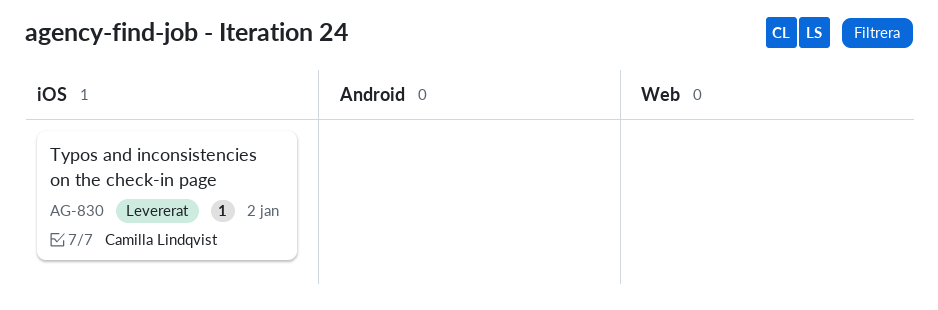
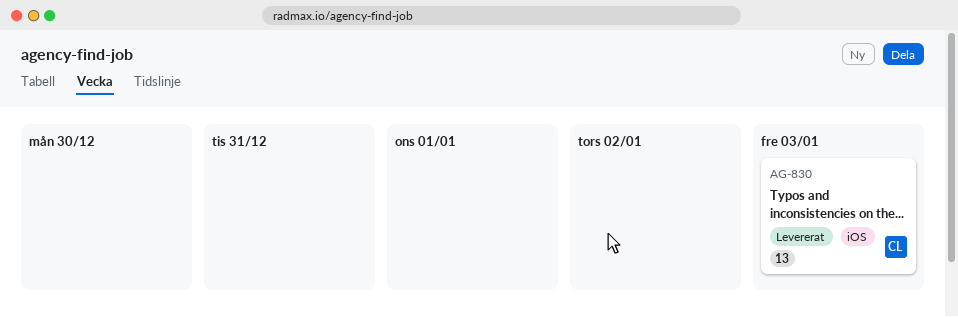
AG-830, estimate: 1 -> 13
AG-830, due: Jan 2 -> Jan 3

